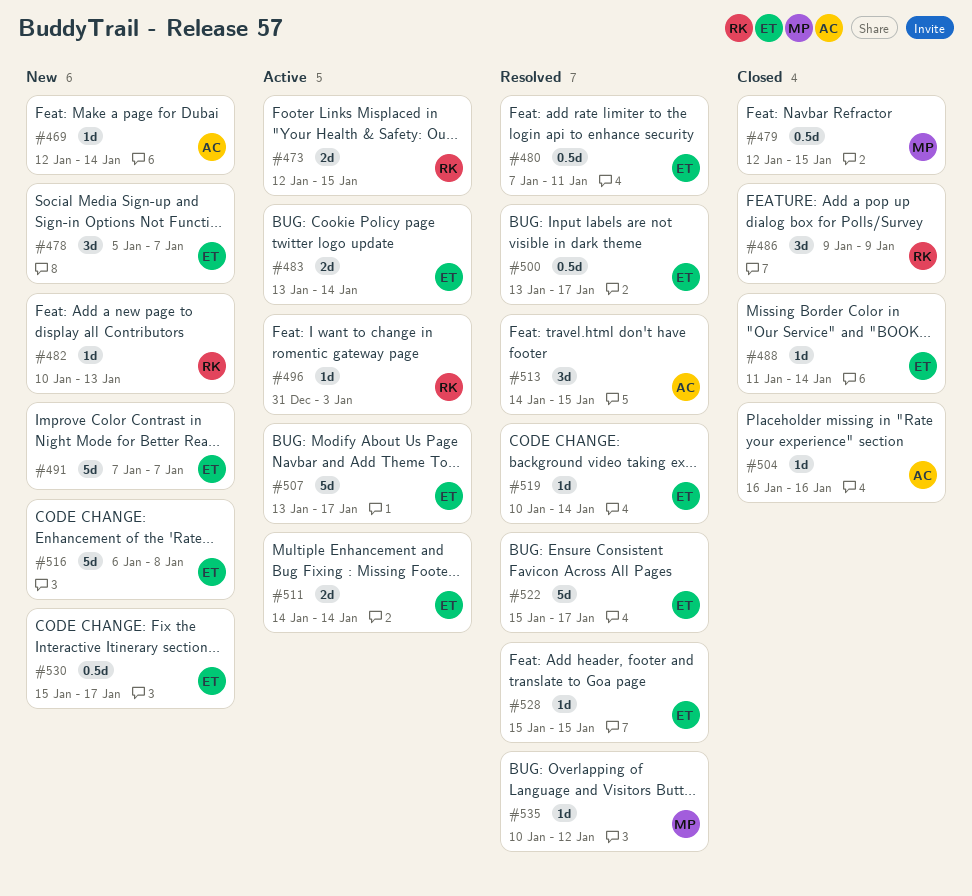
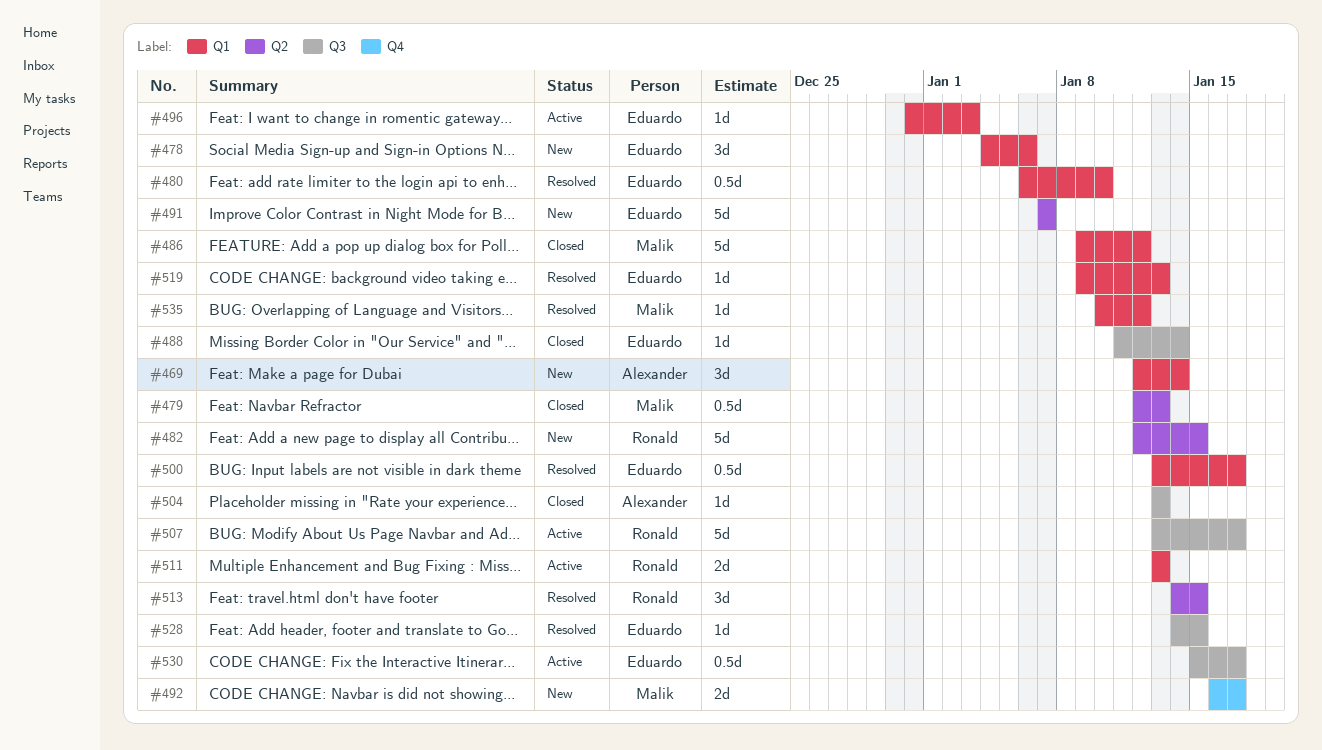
#469, estimate: 1d -> 3d
#473: present -> none
#478, start: Jan 5 -> Jan 4
#478, due: Jan 7 -> Jan 6
#479, due: Jan 15 -> Jan 13
#480, start: Jan 7 -> Jan 6
#480, due: Jan 11 -> Jan 10
#482, estimate: 1d -> 5d
#482, start: Jan 10 -> Jan 12
#482, due: Jan 13 -> Jan 15
#483: present -> none
#486, owner: Ronald -> Malik
#486, estimate: 3d -> 5d
#486, due: Jan 9 -> Jan 12
#492: none -> present
#496, owner: Ronald -> Eduardo
#504, start: Jan 16 -> Jan 13
#504, due: Jan 16 -> Jan 13
#507, owner: Eduardo -> Ronald
#511, owner: Eduardo -> Ronald
#511, start: Jan 14 -> Jan 13
#511, due: Jan 14 -> Jan 13
#513, owner: Alexander -> Ronald
#516: present -> none
#519, start: Jan 10 -> Jan 9
#519, due: Jan 14 -> Jan 13
#522: present -> none
#528, start: Jan 15 -> Jan 14
#530, status: New -> Active

